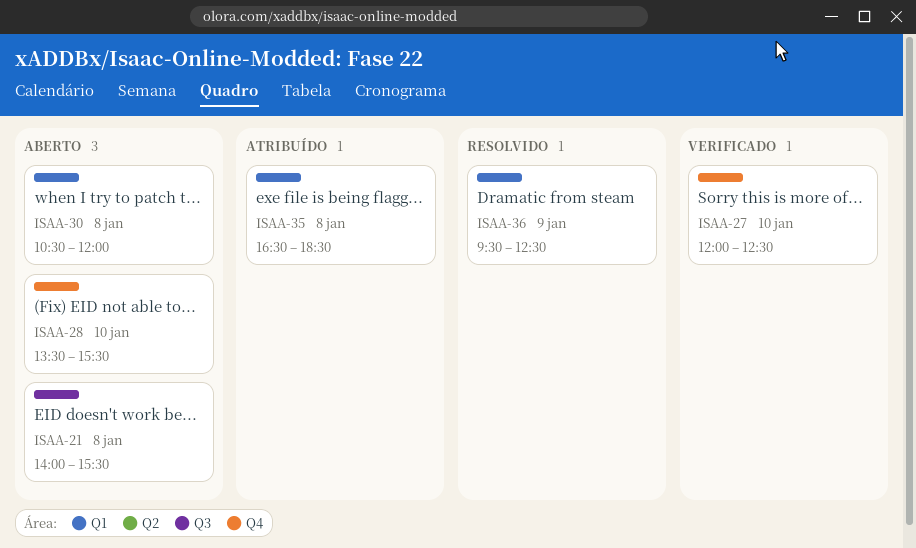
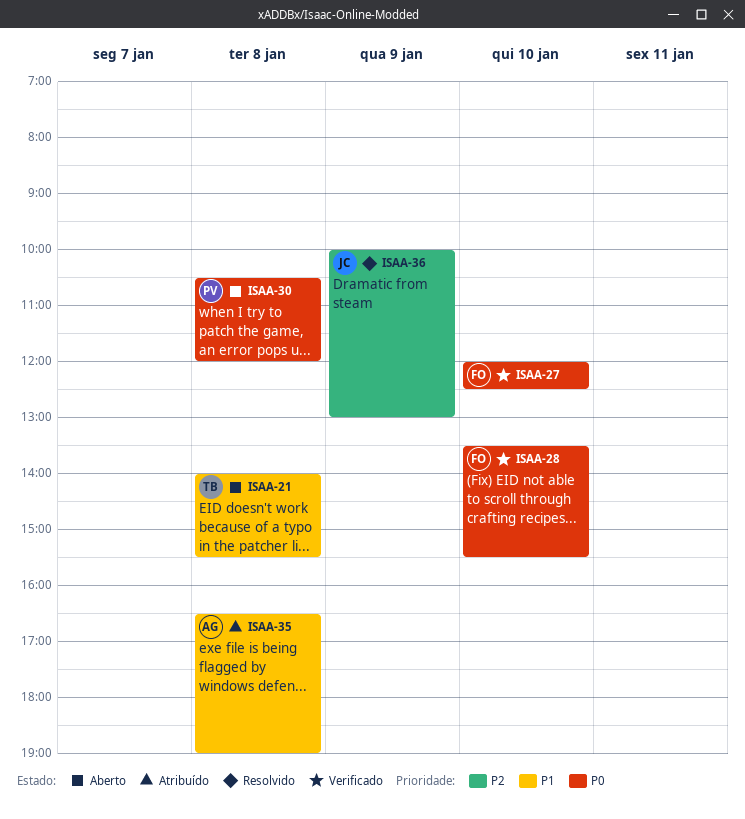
ISAA-28, status: Aberto -> Verificado
ISAA-35, ends: 18:30 -> 19:00
ISAA-36, begins: 09:30 -> 10:00
ISAA-36, ends: 12:30 -> 13:00

